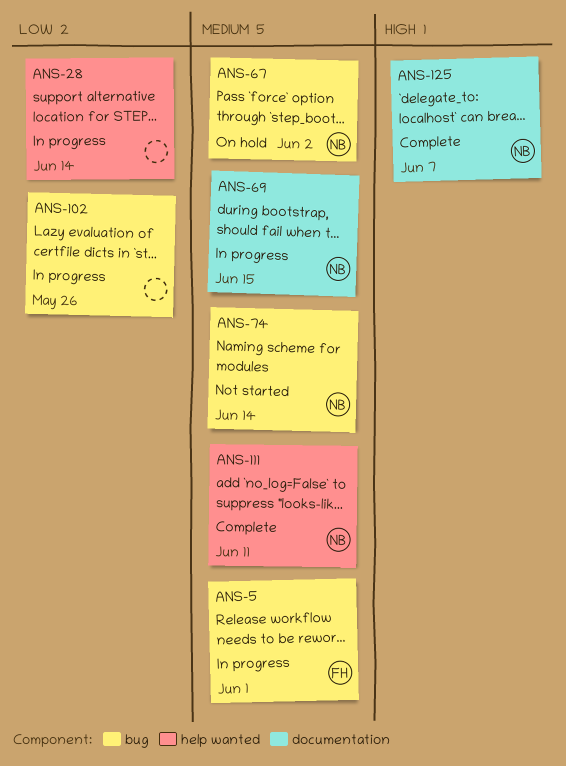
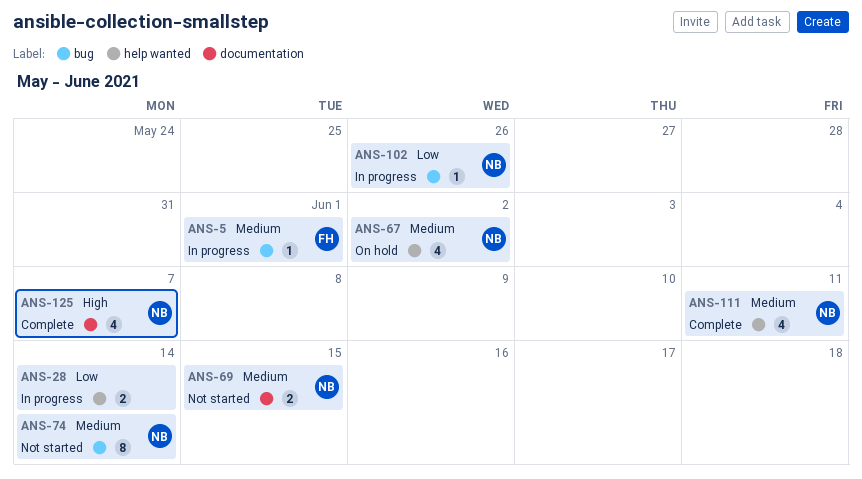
ANS-67, label: bug -> help wanted
ANS-69, status: In progress -> Not started
ANS-102, owner: none -> NB

